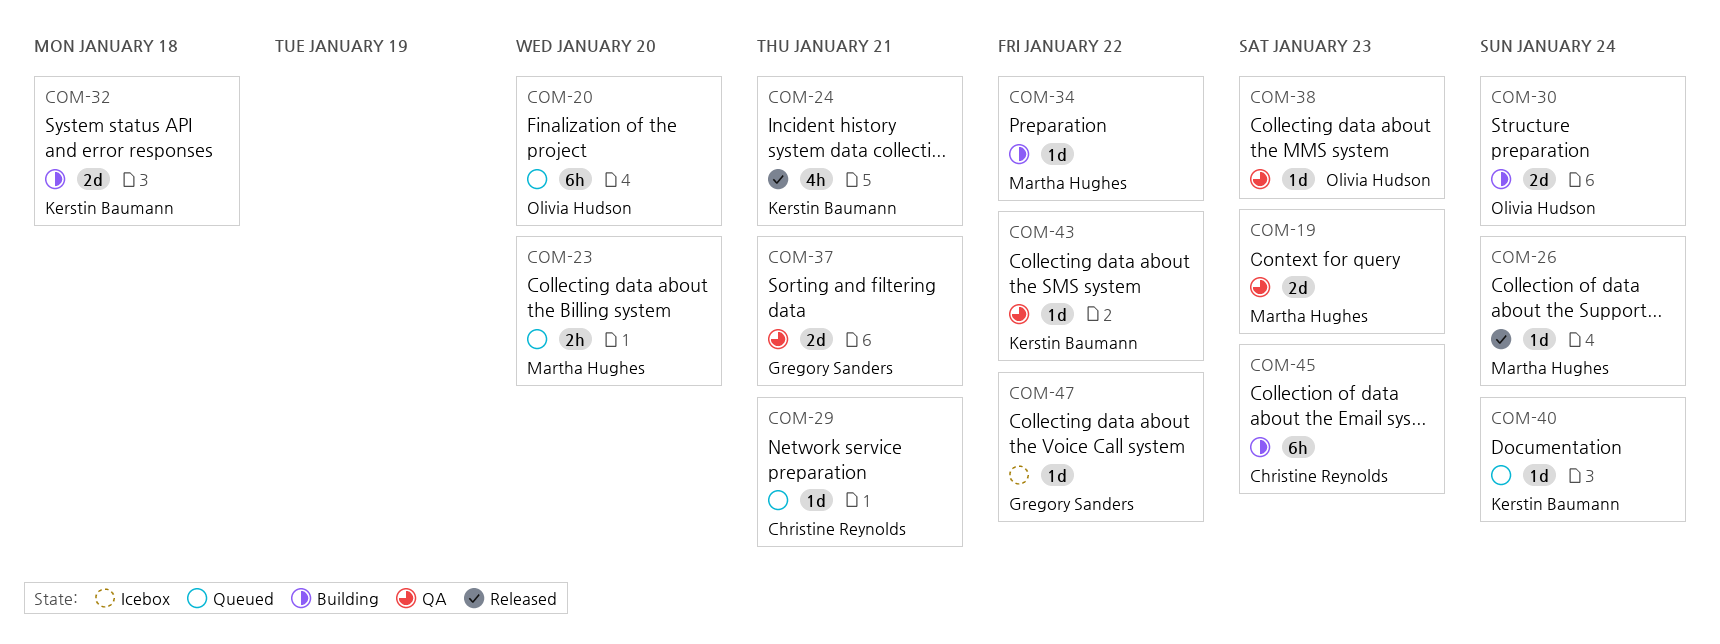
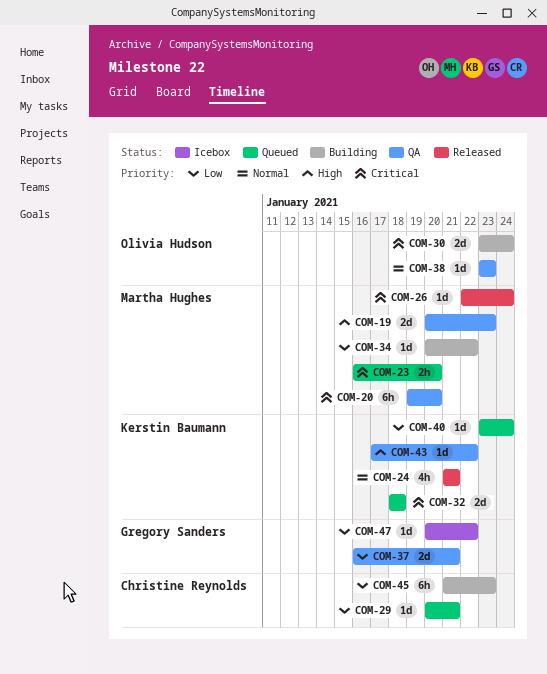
COM-20, status: Queued -> QA
COM-20, owner: Olivia Hudson -> Martha Hughes
COM-32, status: Building -> Queued

